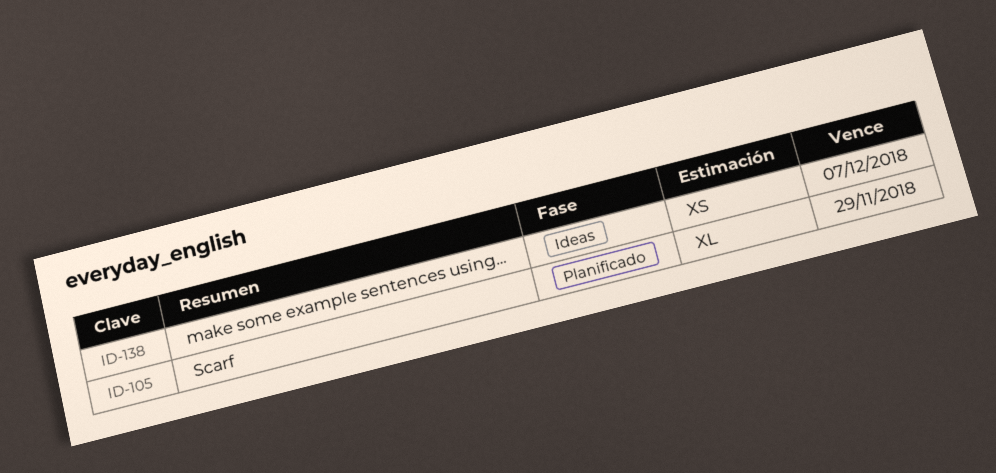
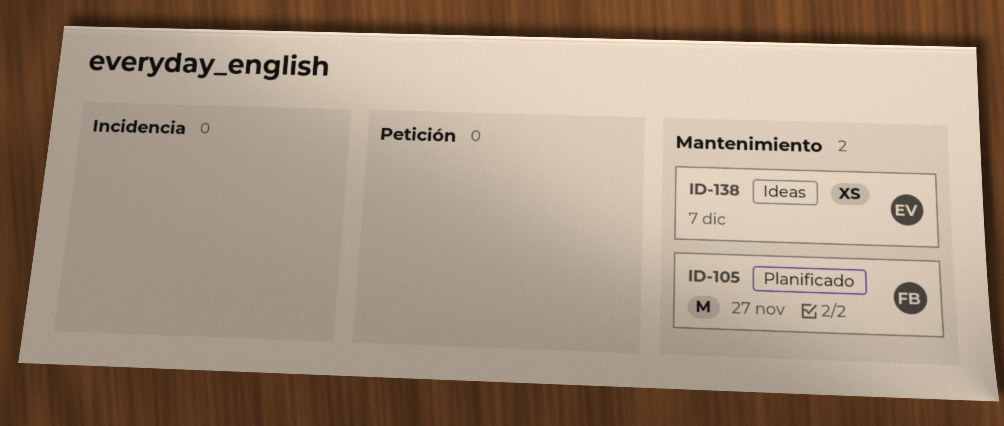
ID-105, estimate: XL -> M
ID-105, due: Nov 29 -> Nov 27

